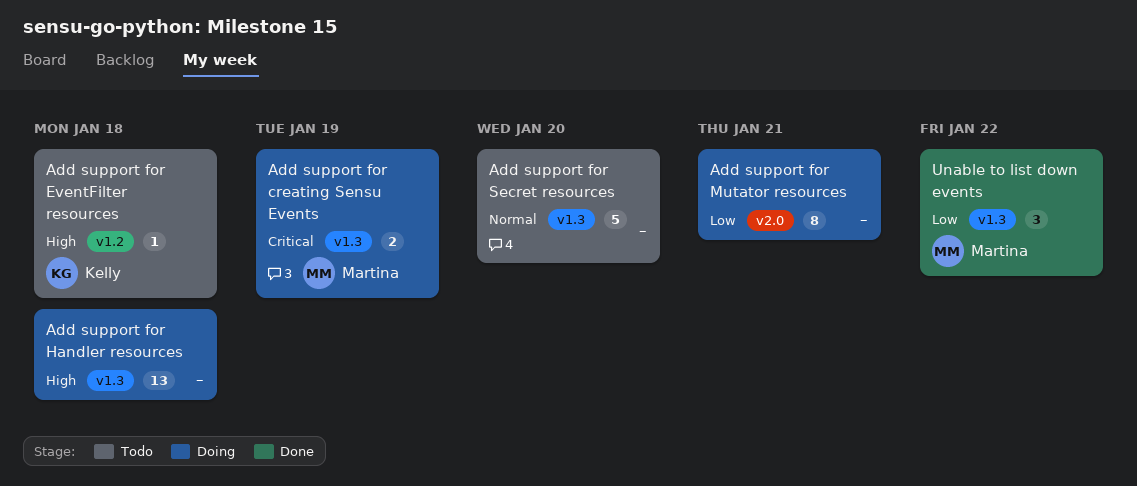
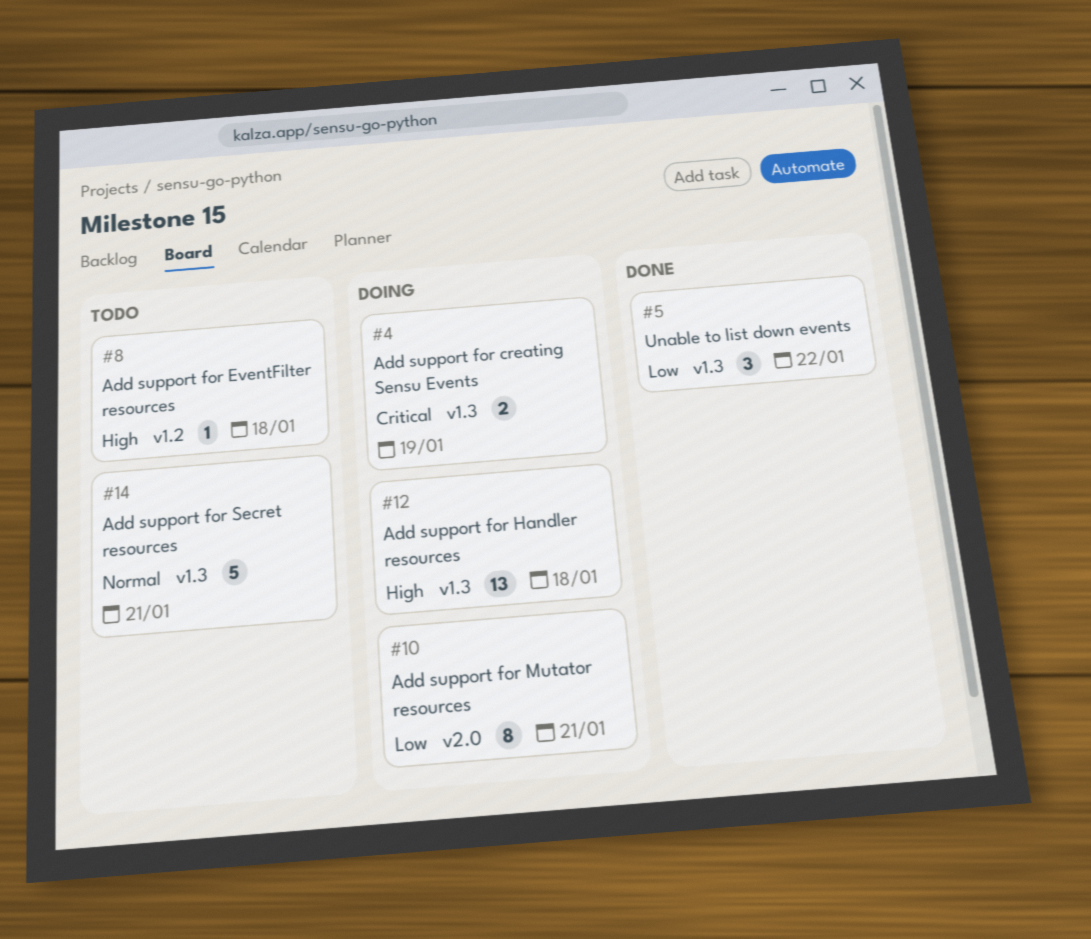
Add support for Secret resources, due: Jan 20 -> Jan 21

